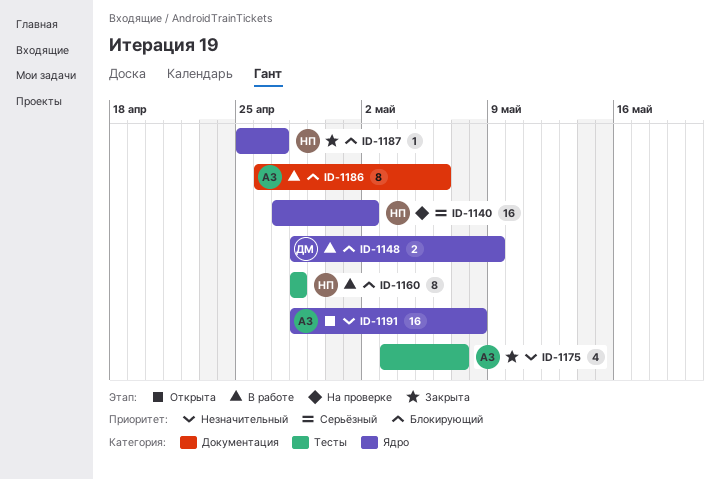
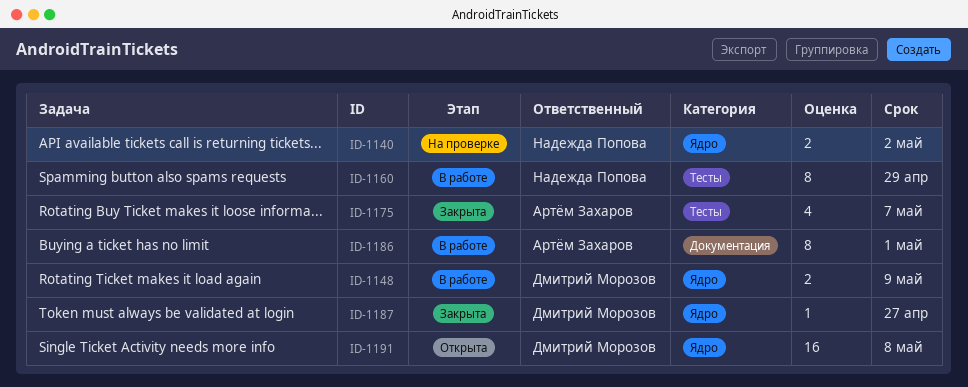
ID-1140, estimate: 16 -> 2
ID-1160, due: Apr 28 -> Apr 29
ID-1186, due: May 6 -> May 1
ID-1187, owner: Надежда Попова -> Дмитрий Морозов
ID-1191, owner: Артём Захаров -> Дмитрий Морозов

